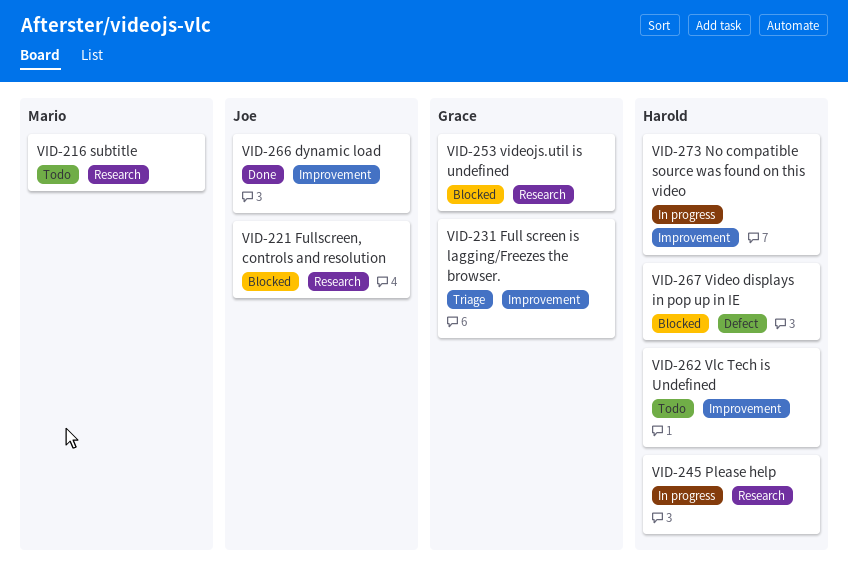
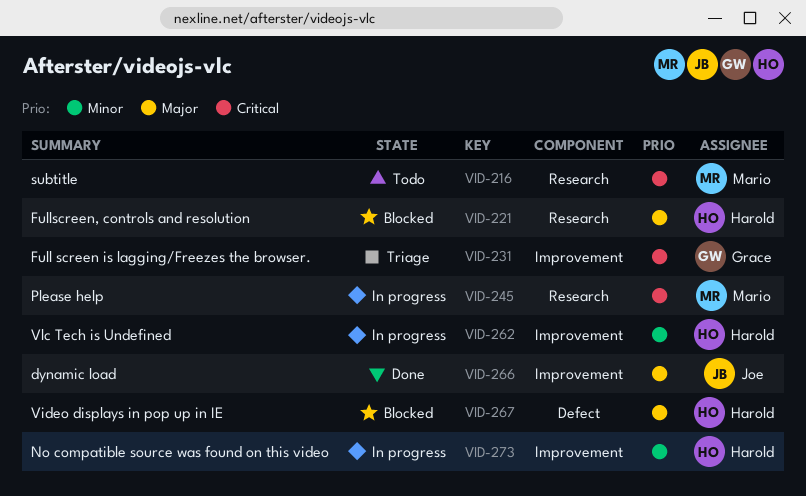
VID-221, owner: Joe -> Harold
VID-245, owner: Harold -> Mario
VID-253: present -> none
VID-262, status: Todo -> In progress

